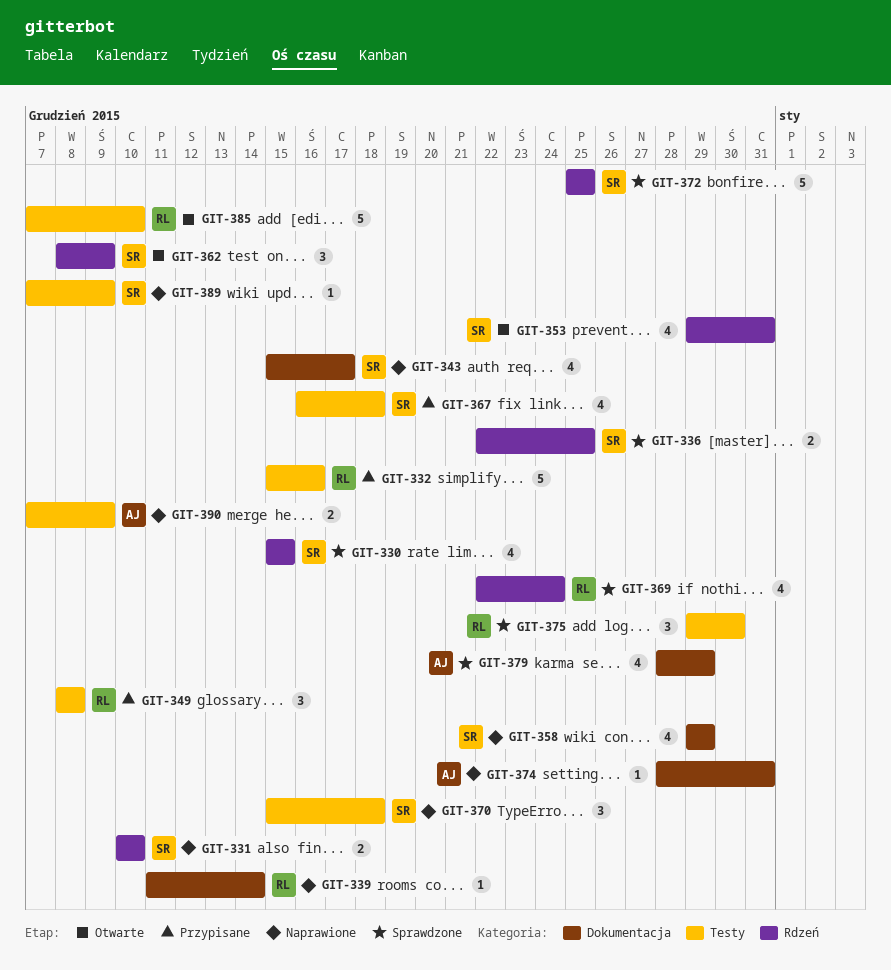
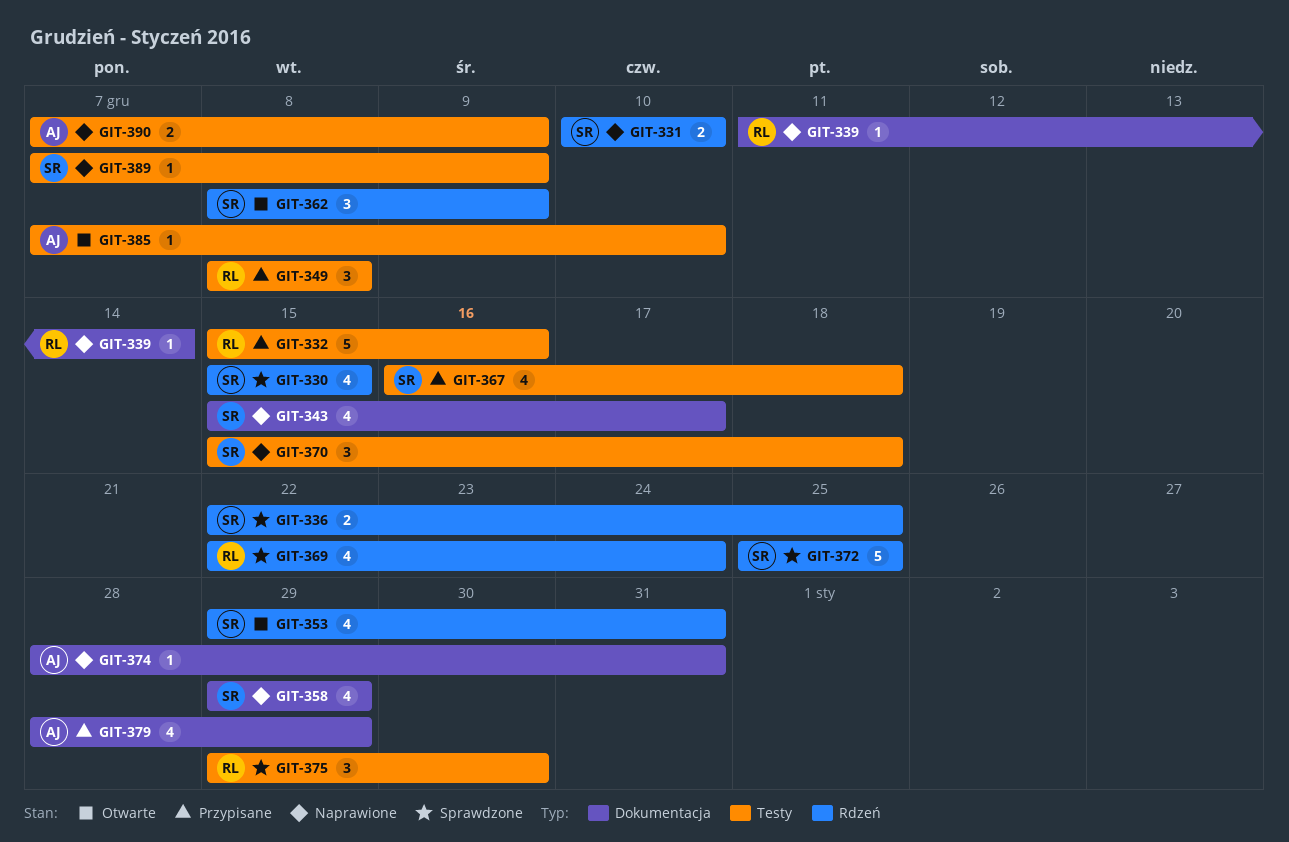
GIT-379, status: Sprawdzone -> Przypisane
GIT-385, owner: RL -> AJ
GIT-385, estimate: 5 -> 1

